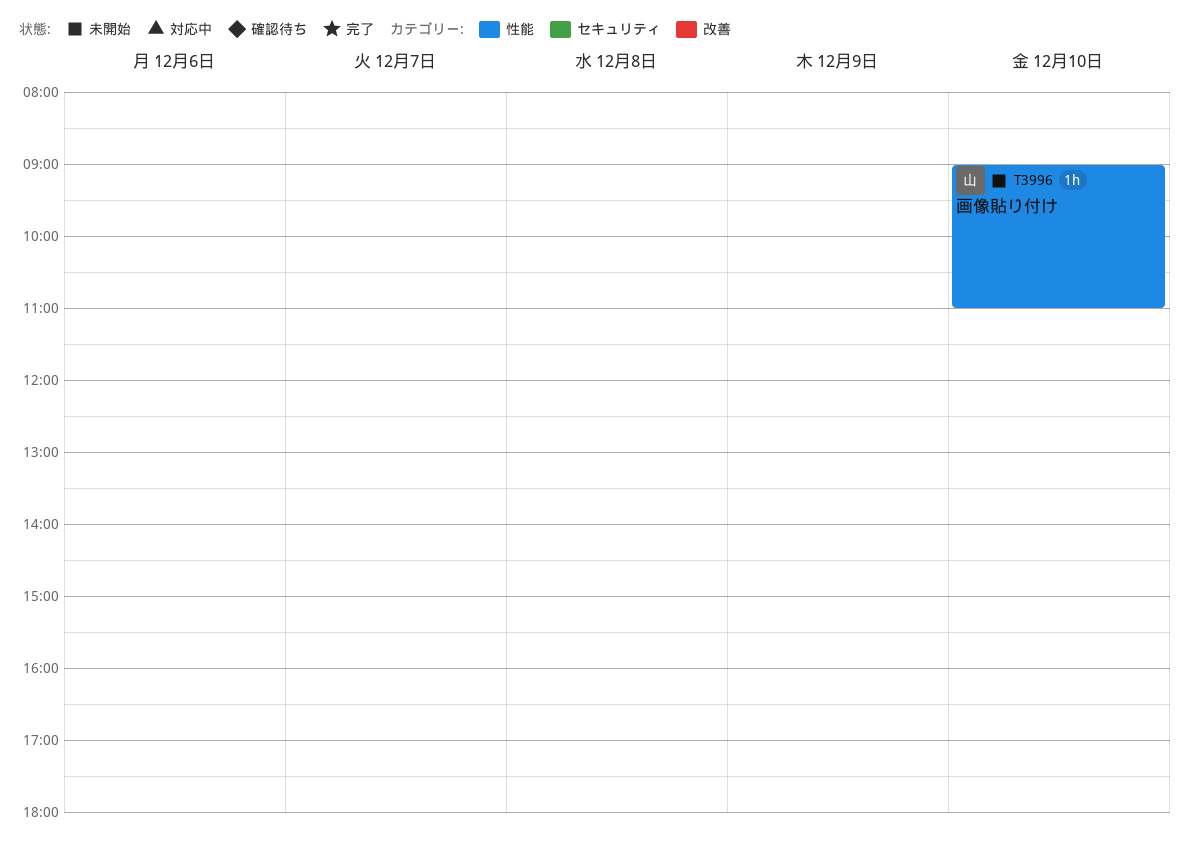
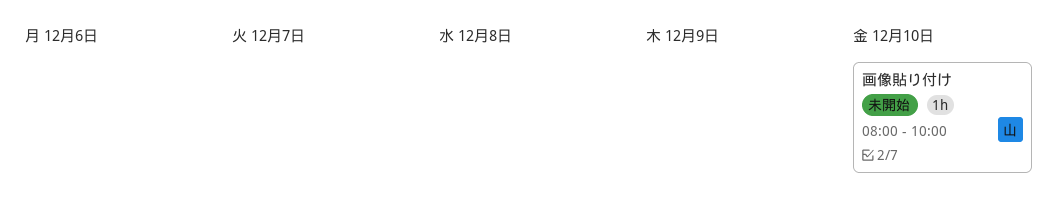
画像貼り付け, begins: 09:00 -> 08:00
画像貼り付け, ends: 11:00 -> 10:00

